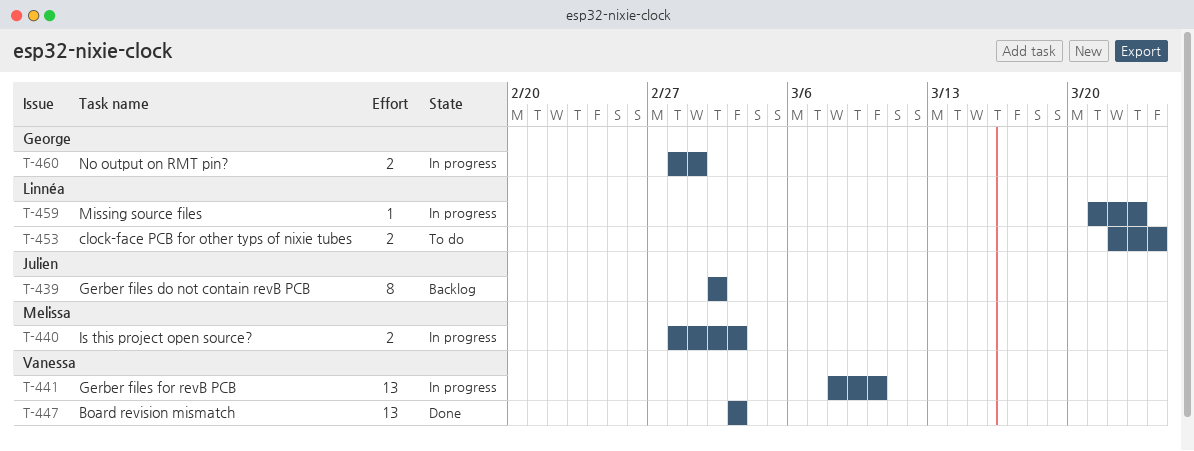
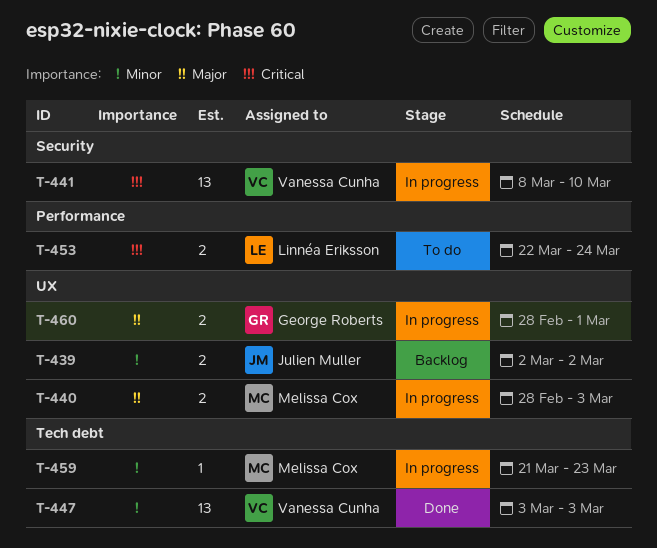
T-439, estimate: 8 -> 2
T-459, owner: Linnéa Eriksson -> Melissa Cox

